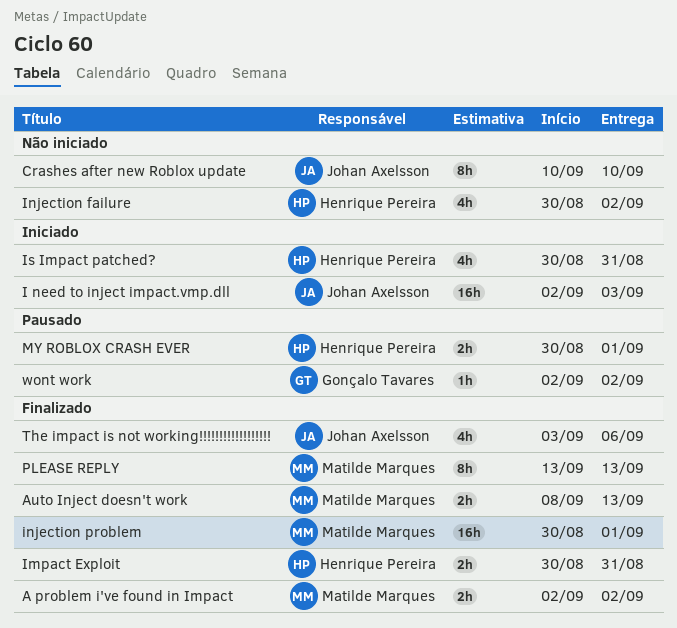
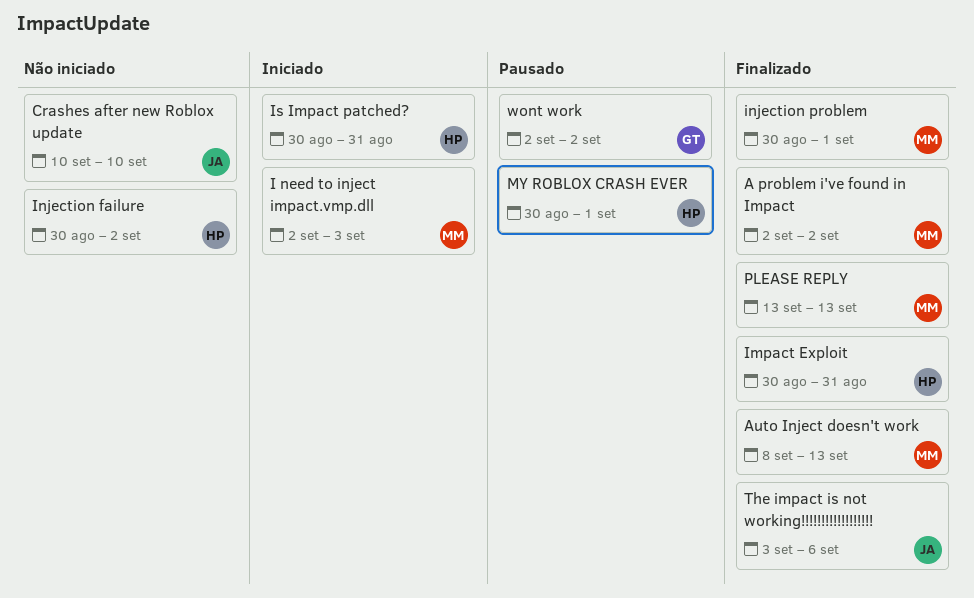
I need to inject impact.vmp.dll, owner: Johan Axelsson -> Matilde Marques

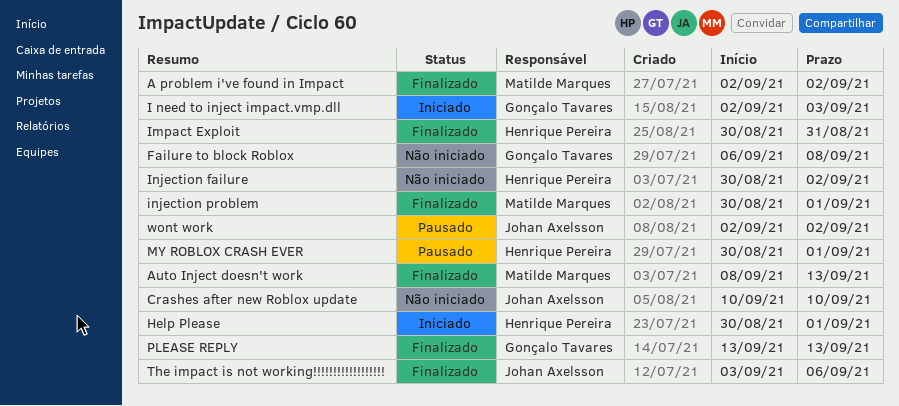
Failure to block Roblox: none -> present
Help Please: none -> present
I need to inject impact.vmp.dll, owner: Matilde Marques -> Gonçalo Tavares
Is Impact patched?: present -> none
PLEASE REPLY, owner: Matilde Marques -> Gonçalo Tavares
wont work, owner: Gonçalo Tavares -> Johan Axelsson

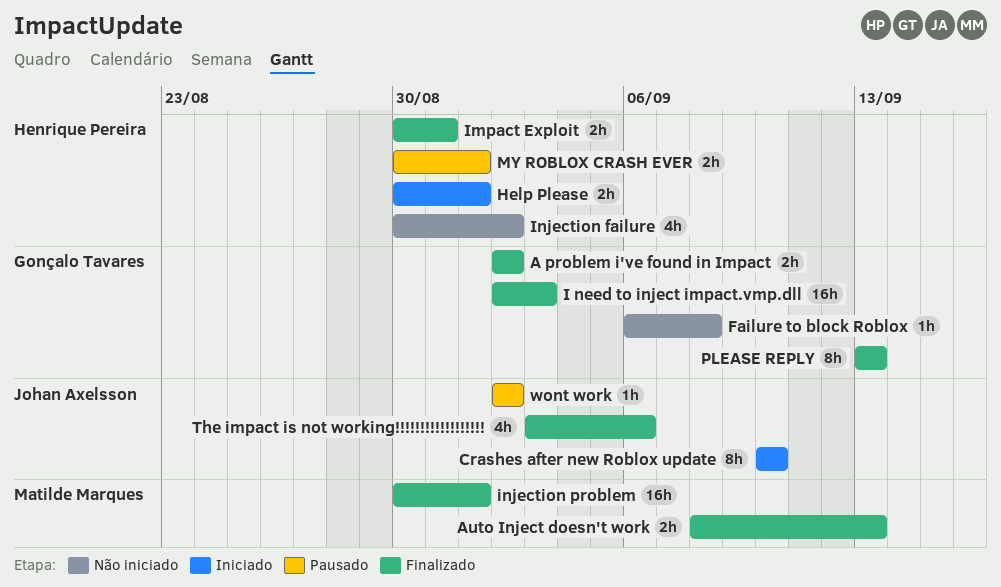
A problem i've found in Impact, owner: Matilde Marques -> Gonçalo Tavares
Crashes after new Roblox update, status: Não iniciado -> Iniciado
I need to inject impact.vmp.dll, status: Iniciado -> Finalizado

